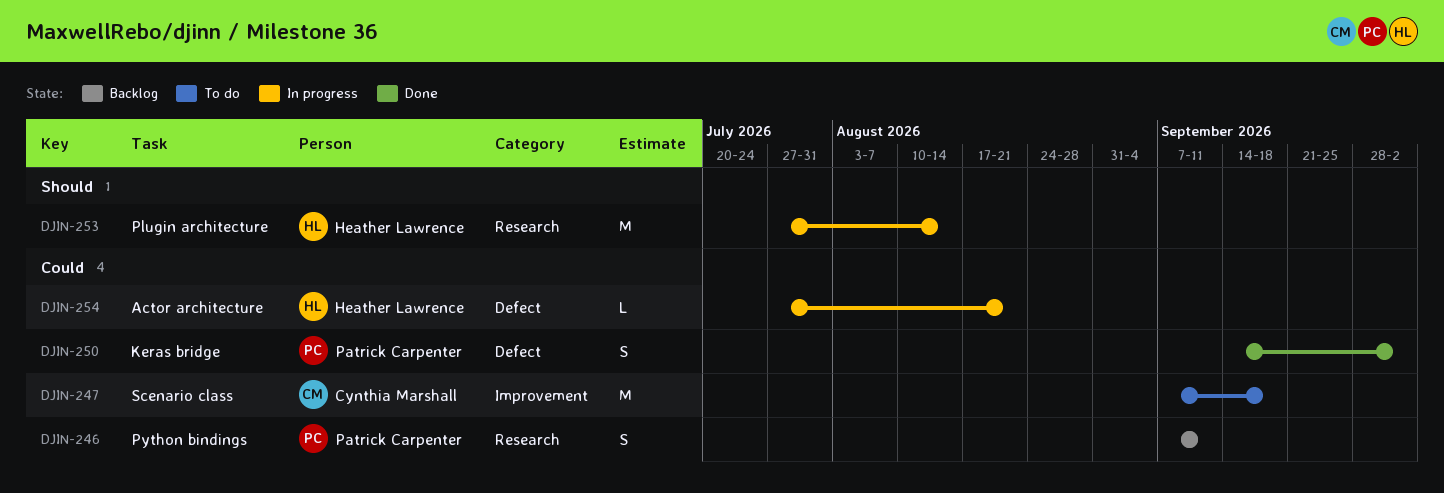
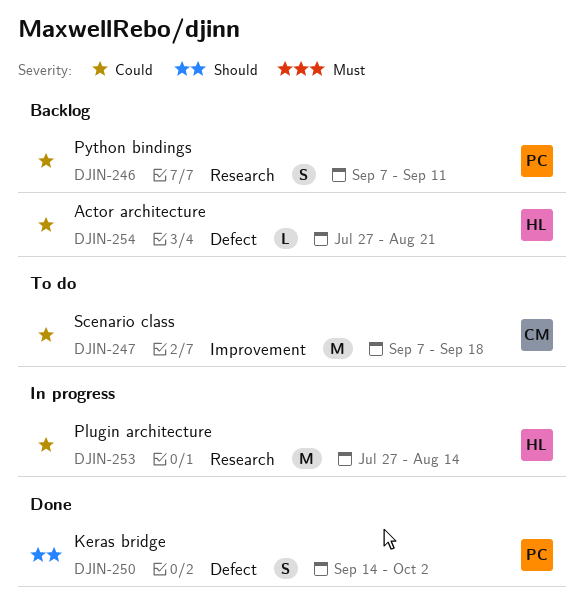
DJIN-250, priority: Could -> Should
DJIN-253, priority: Should -> Could
DJIN-254, status: In progress -> Backlog

